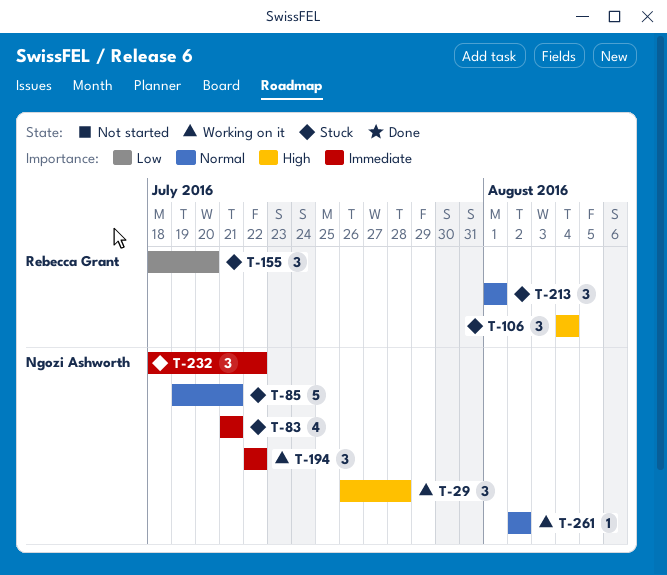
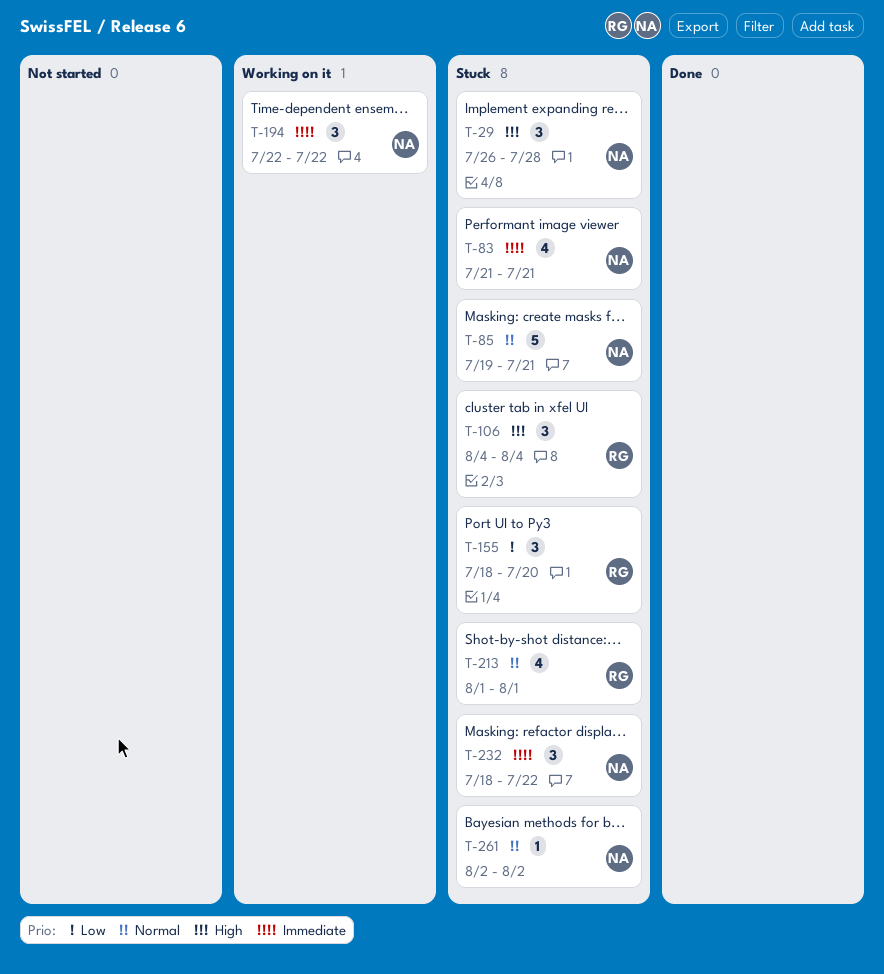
T-29, status: Working on it -> Stuck
T-213, estimate: 3 -> 4
T-261, status: Working on it -> Stuck

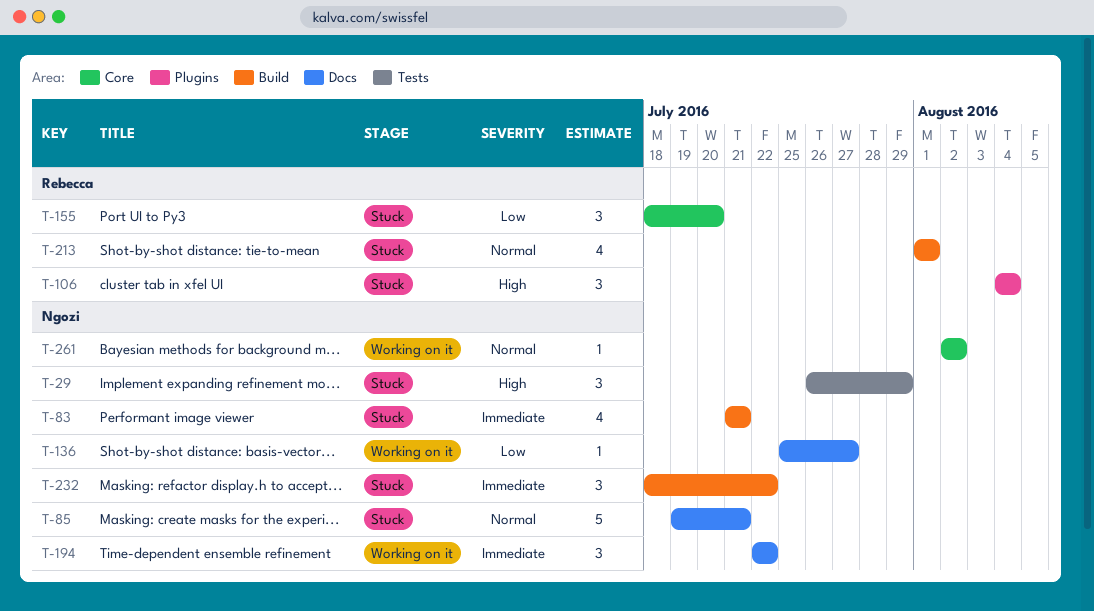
T-29, due: Jul 28 -> Jul 29
T-136: none -> present
T-261, status: Stuck -> Working on it

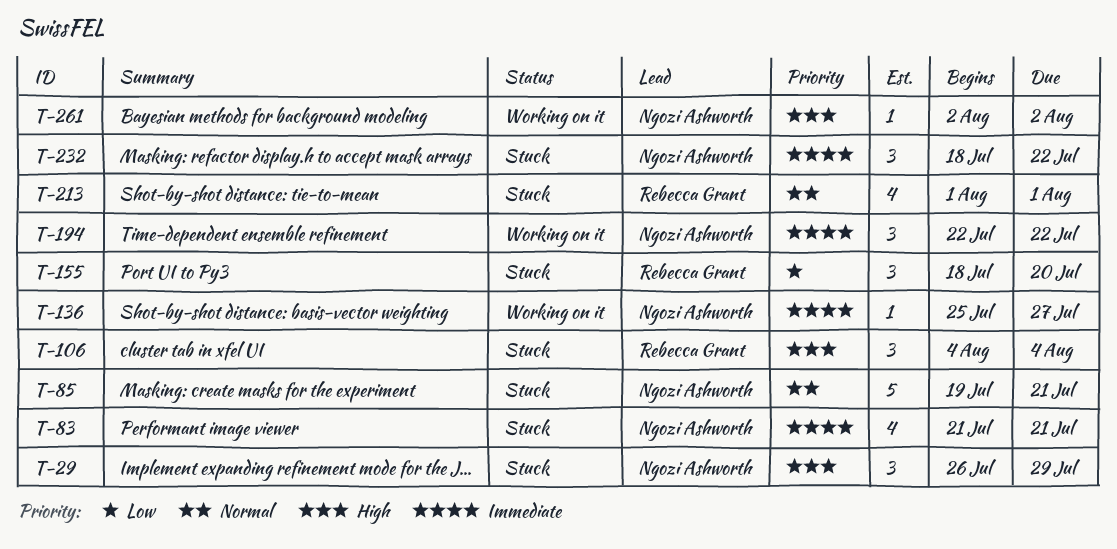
T-136, priority: Low -> Immediate
T-261, priority: Normal -> High

